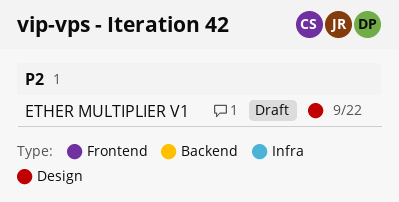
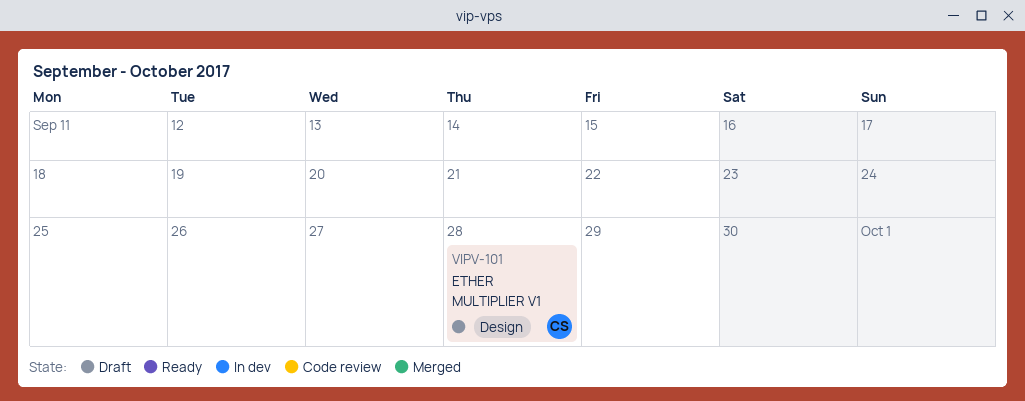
ETHER MULTIPLIER V1, due: Sep 22 -> Sep 28

